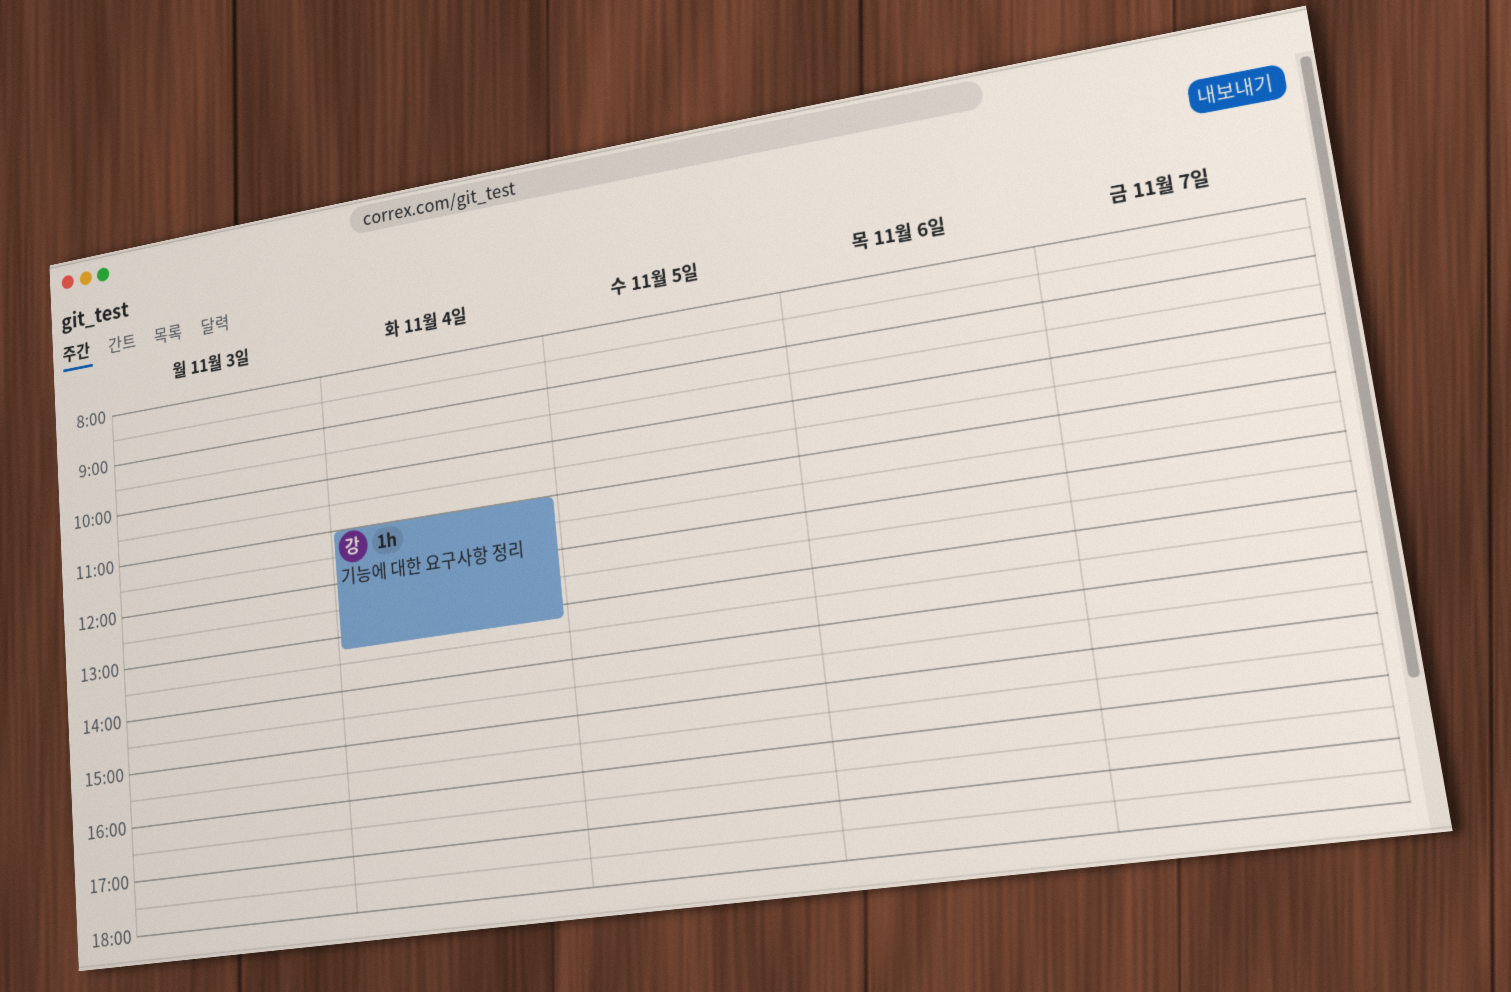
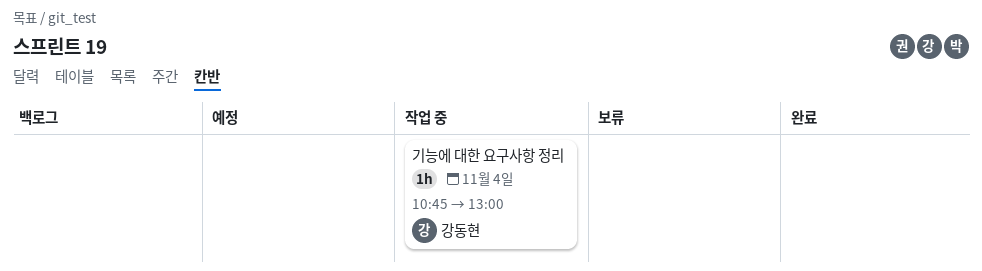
기능에 대한 요구사항 정리, begins: 11:00 -> 10:45
기능에 대한 요구사항 정리, ends: 13:15 -> 13:00

